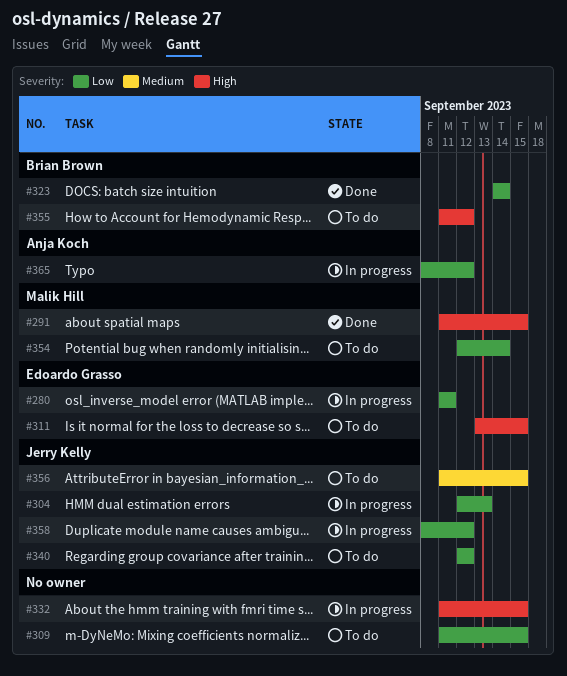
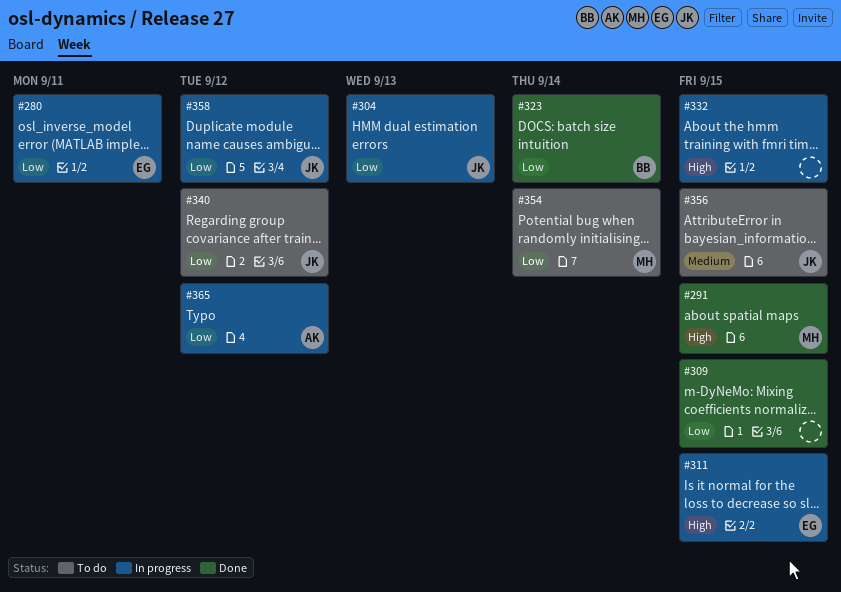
#309, status: To do -> Done
#311, status: To do -> In progress
#355: present -> none

